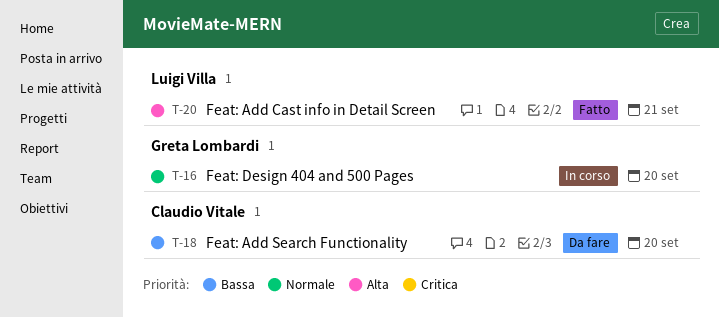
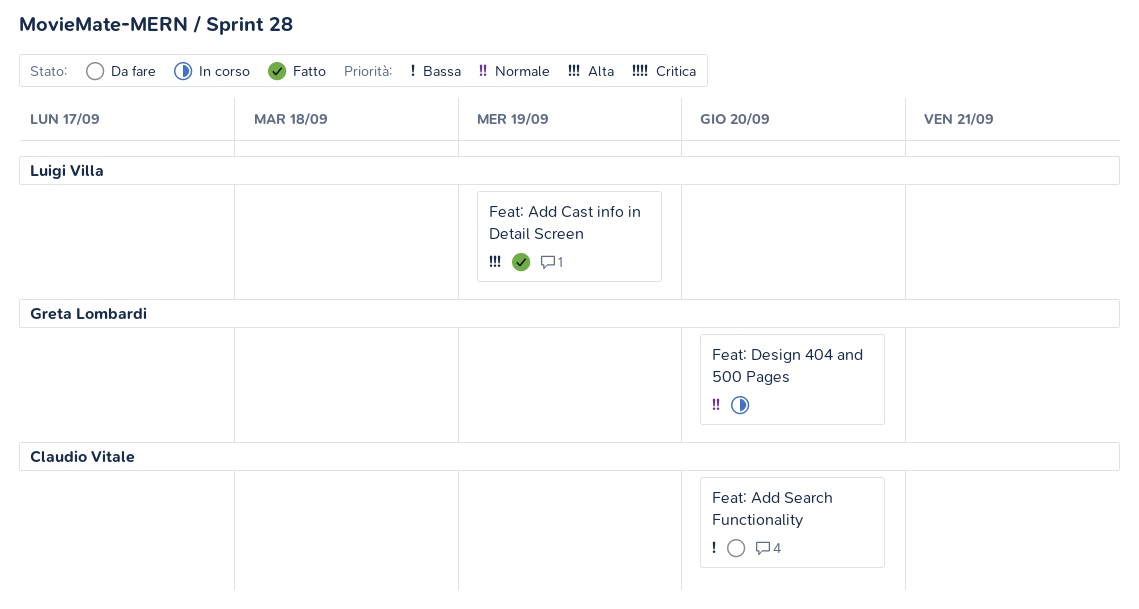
Feat: Add Cast info in Detail Screen, due: Sep 21 -> Sep 19

